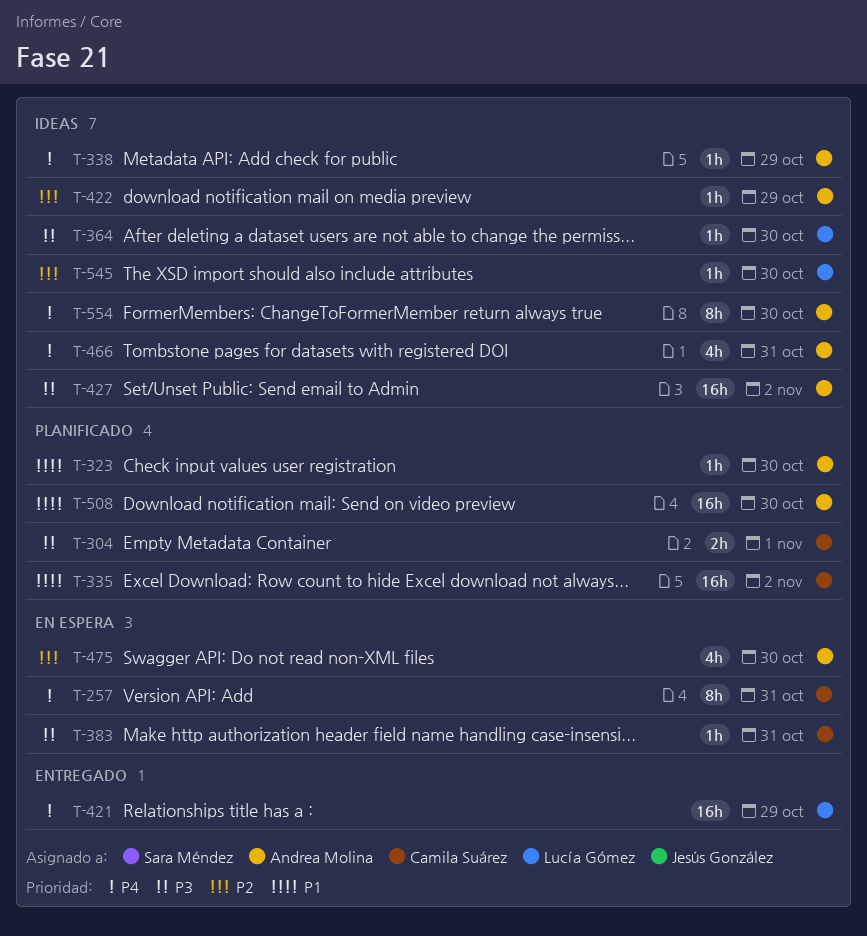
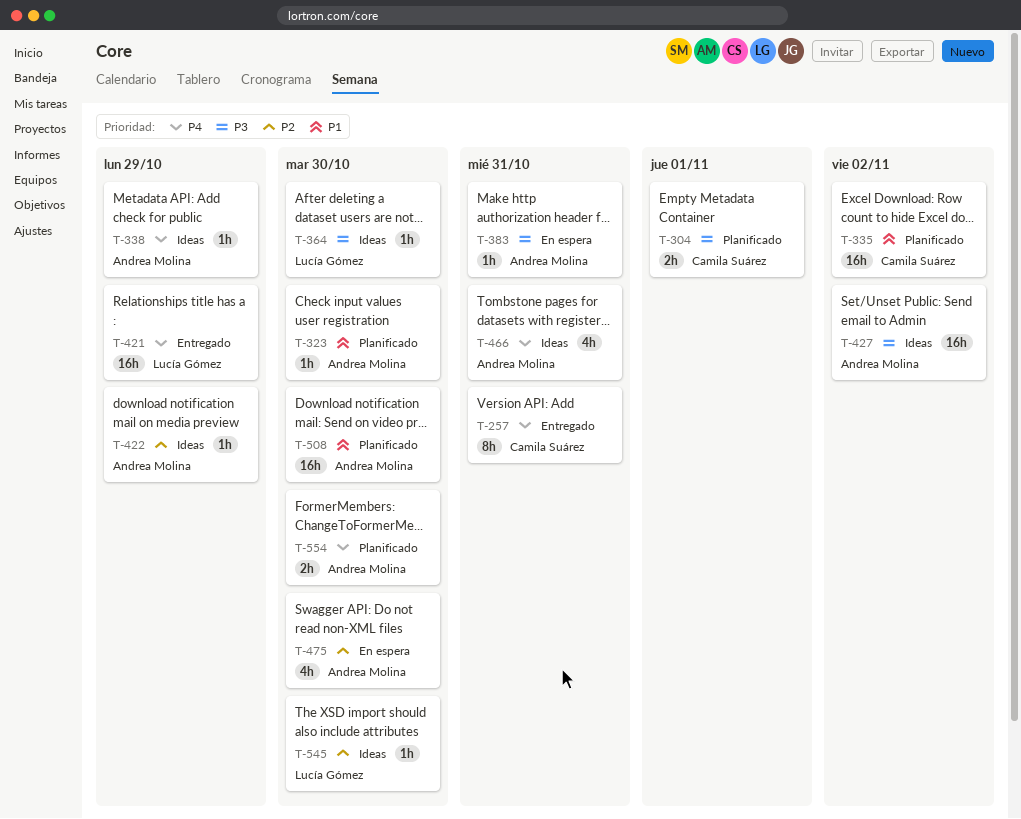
T-257, status: En espera -> Entregado
T-383, owner: Camila Suárez -> Andrea Molina
T-554, status: Ideas -> Planificado
T-554, estimate: 8h -> 2h

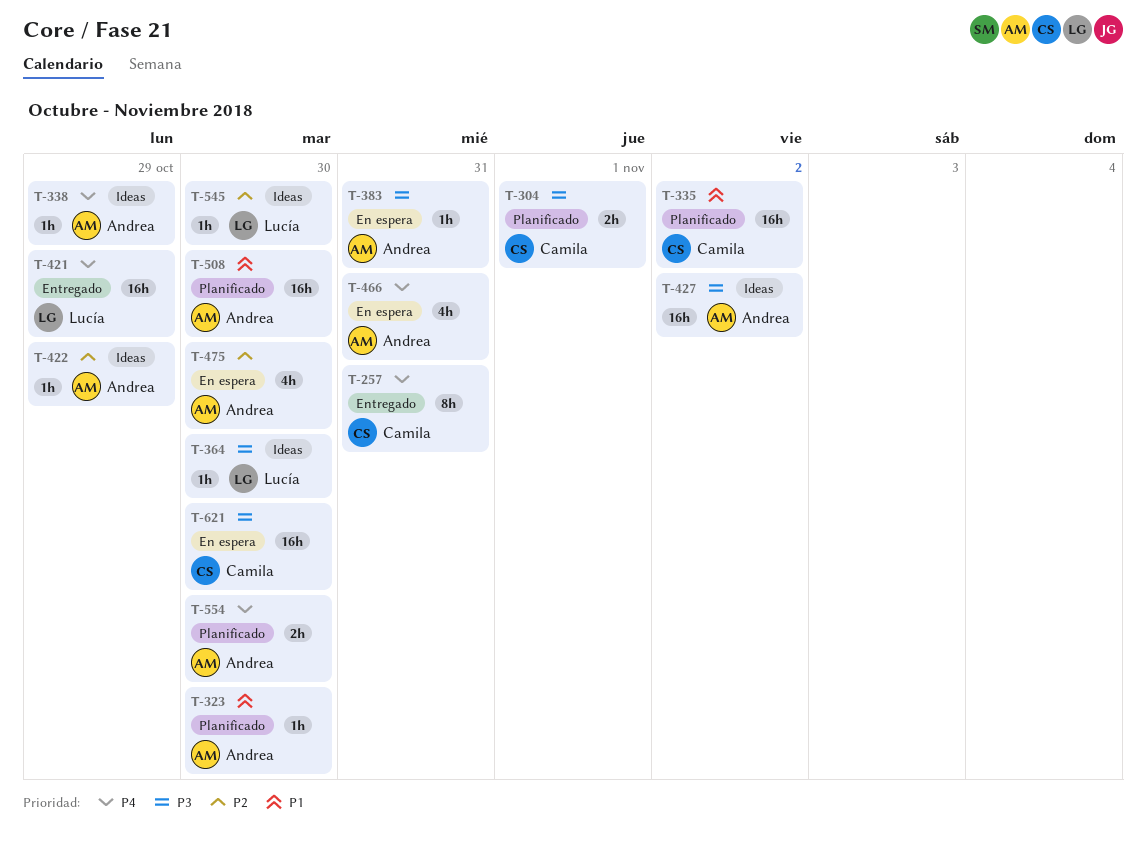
T-466, status: Ideas -> En espera
T-621: none -> present

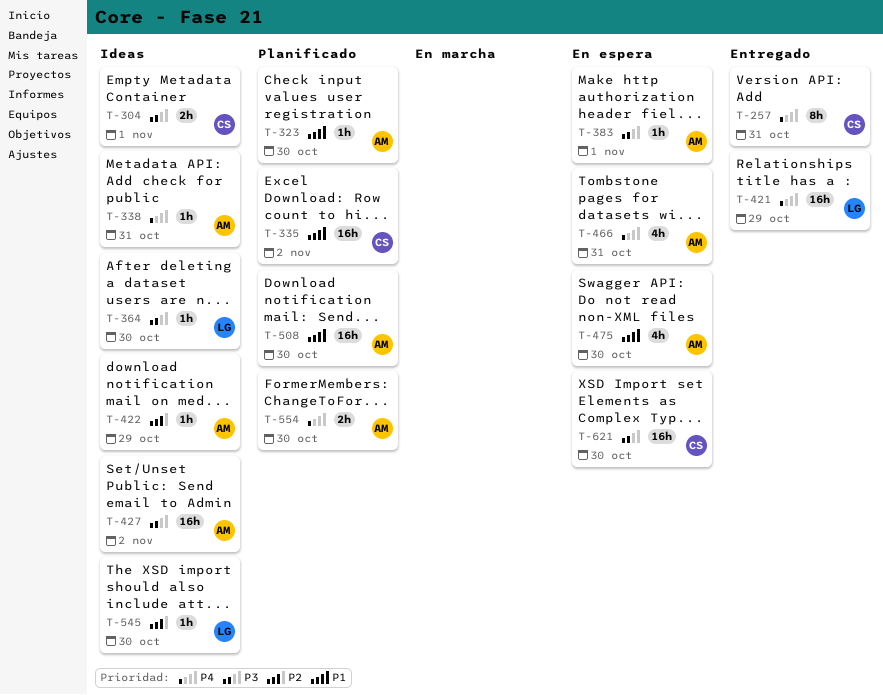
T-304, status: Planificado -> Ideas
T-338, due: Oct 29 -> Oct 31
T-383, due: Oct 31 -> Nov 1
T-475, priority: P2 -> P1

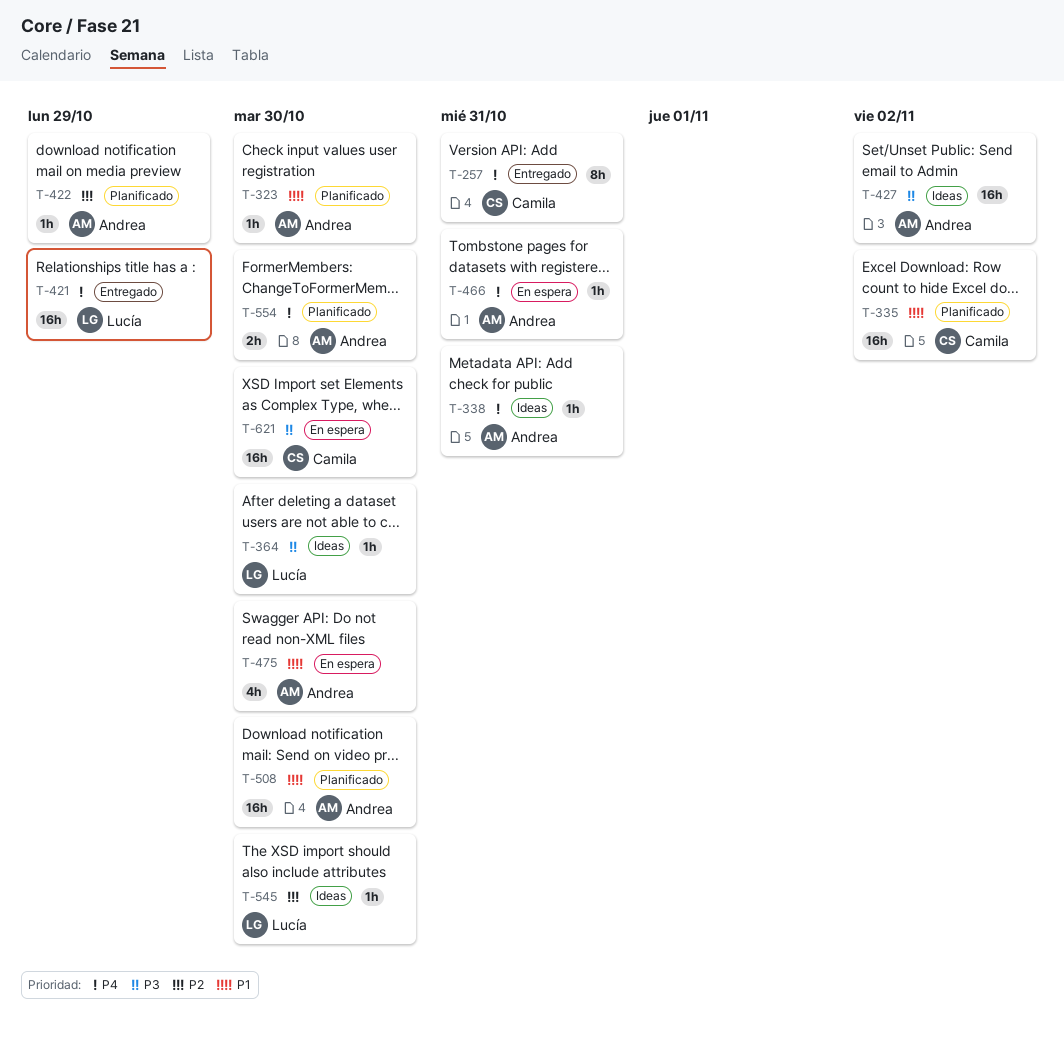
T-304: present -> none
T-383: present -> none
T-422, status: Ideas -> Planificado
T-466, estimate: 4h -> 1h

